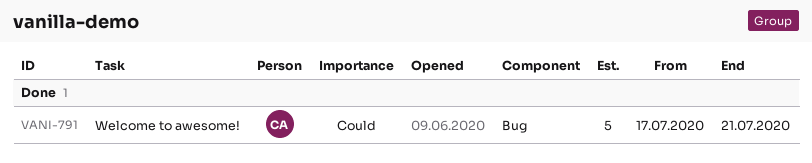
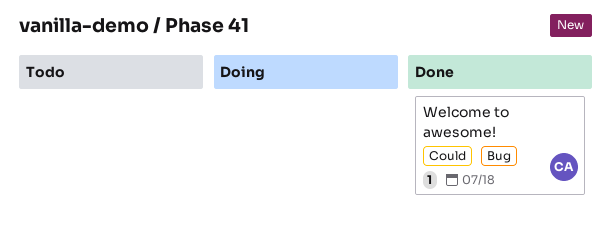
Welcome to awesome!, estimate: 5 -> 1
Welcome to awesome!, due: Jul 21 -> Jul 18

